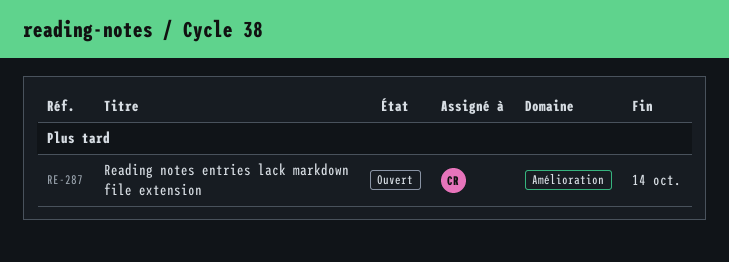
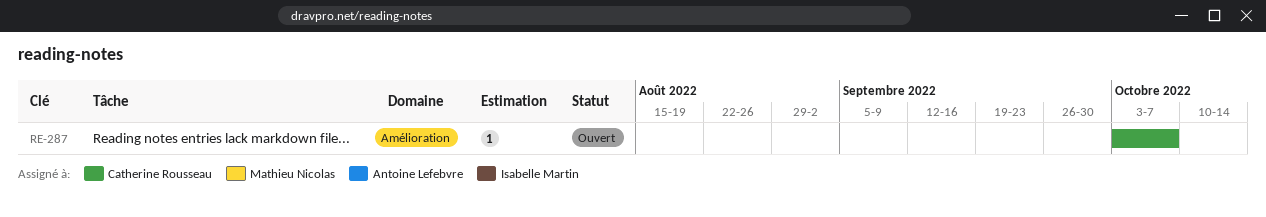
RE-287, due: Oct 14 -> Oct 7

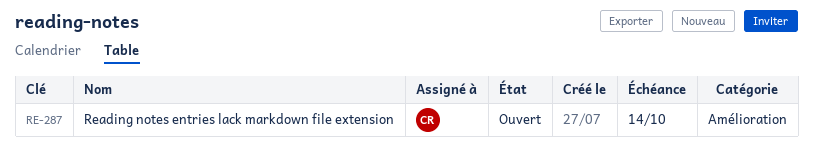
RE-287, due: Oct 7 -> Oct 14

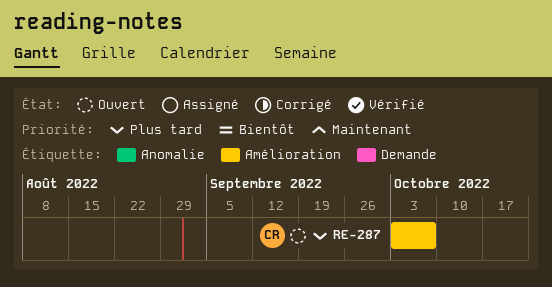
RE-287, due: Oct 14 -> Oct 7

